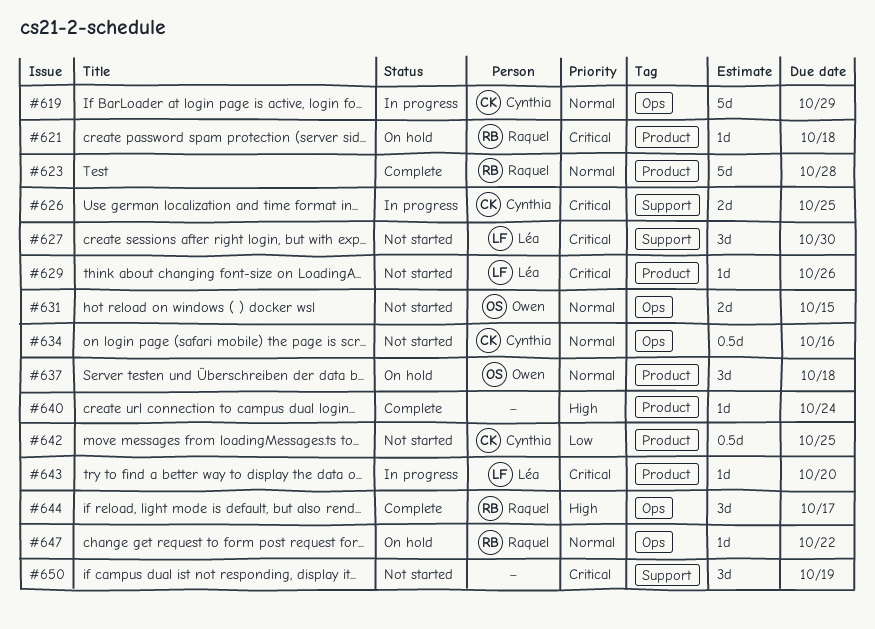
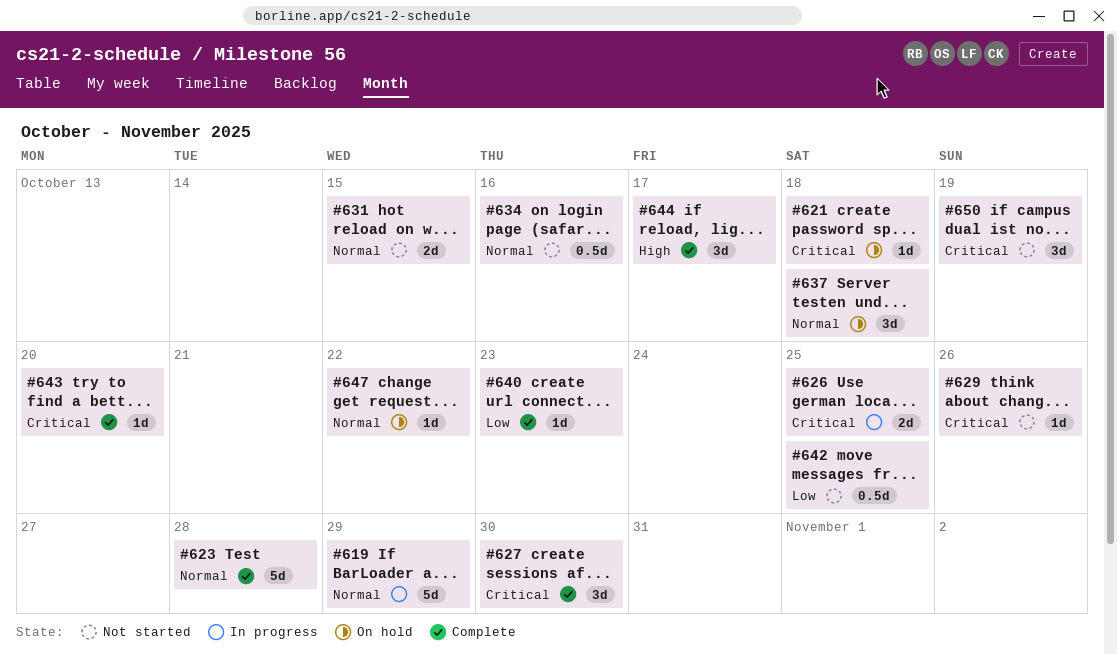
#627, status: Not started -> Complete
#640, priority: High -> Low
#640, due: Oct 24 -> Oct 23
#643, status: In progress -> Complete

